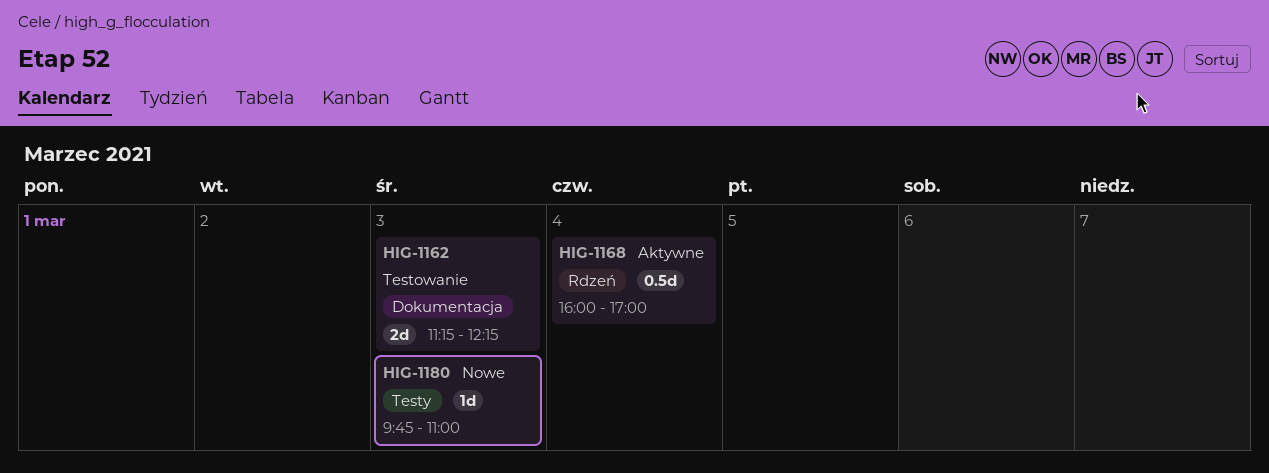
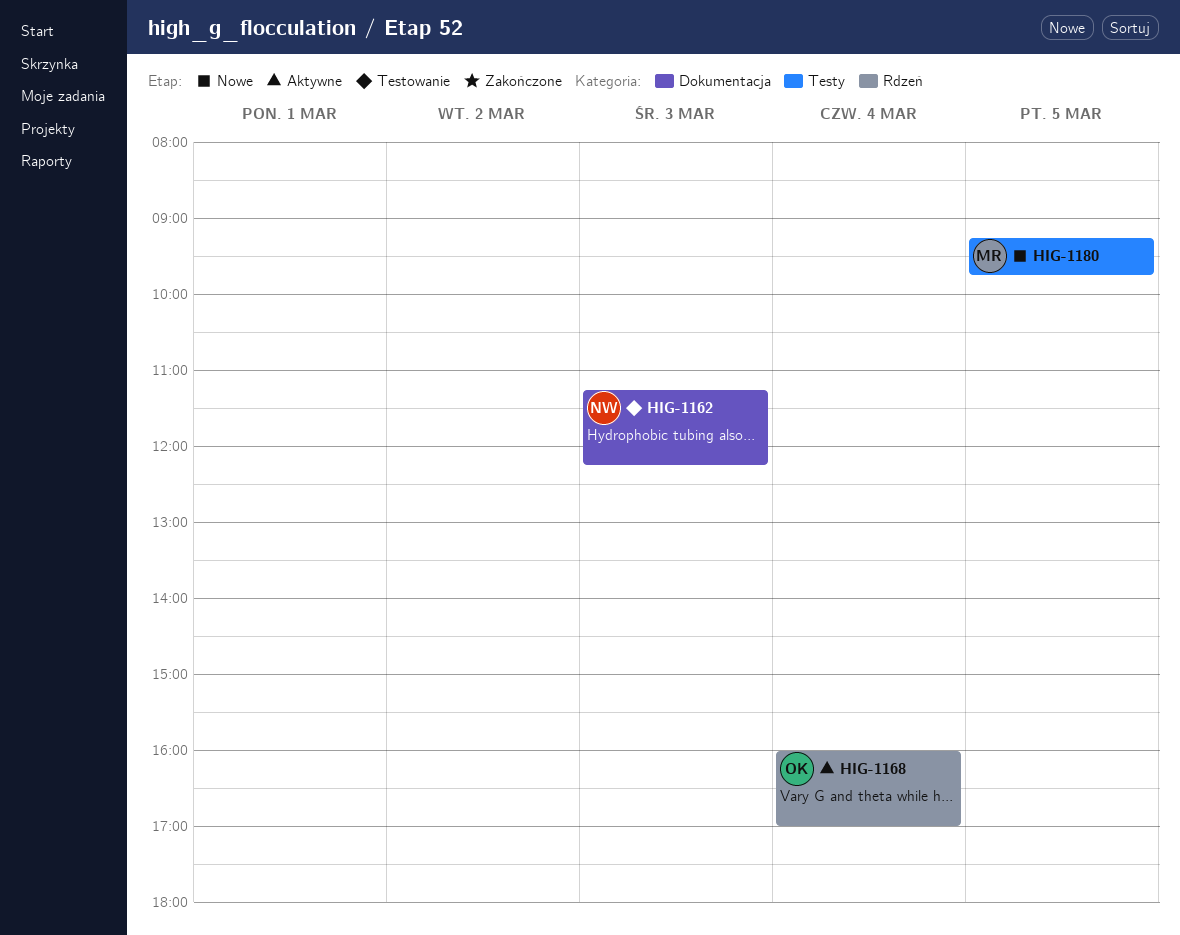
HIG-1180, day: Mar 3 -> Mar 5
HIG-1180, begins: 09:45 -> 09:15
HIG-1180, ends: 11:00 -> 09:45

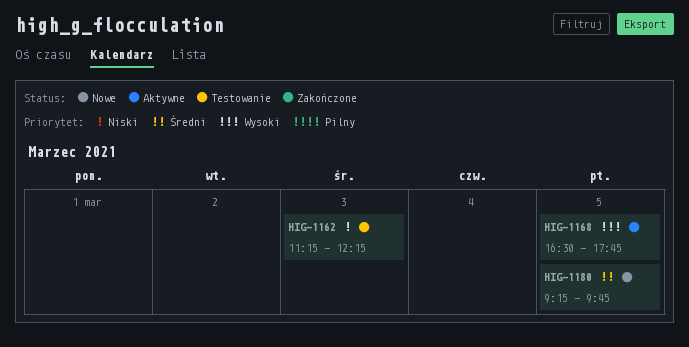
HIG-1168, day: Mar 4 -> Mar 5
HIG-1168, begins: 16:00 -> 16:30
HIG-1168, ends: 17:00 -> 17:45

